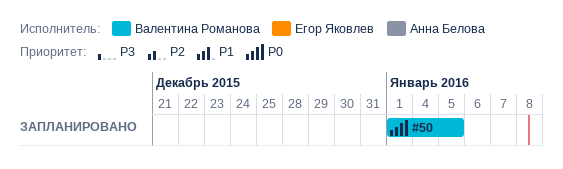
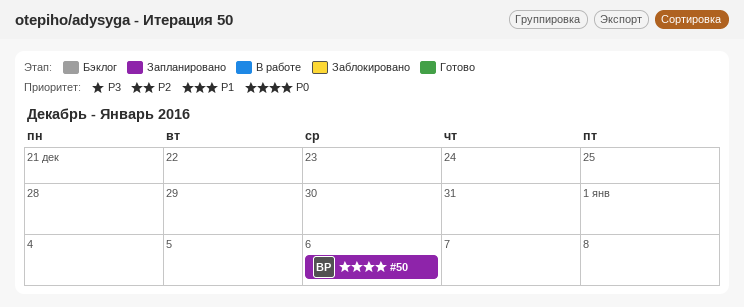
#50, start: Jan 1 -> Jan 6
#50, due: Jan 5 -> Jan 6

